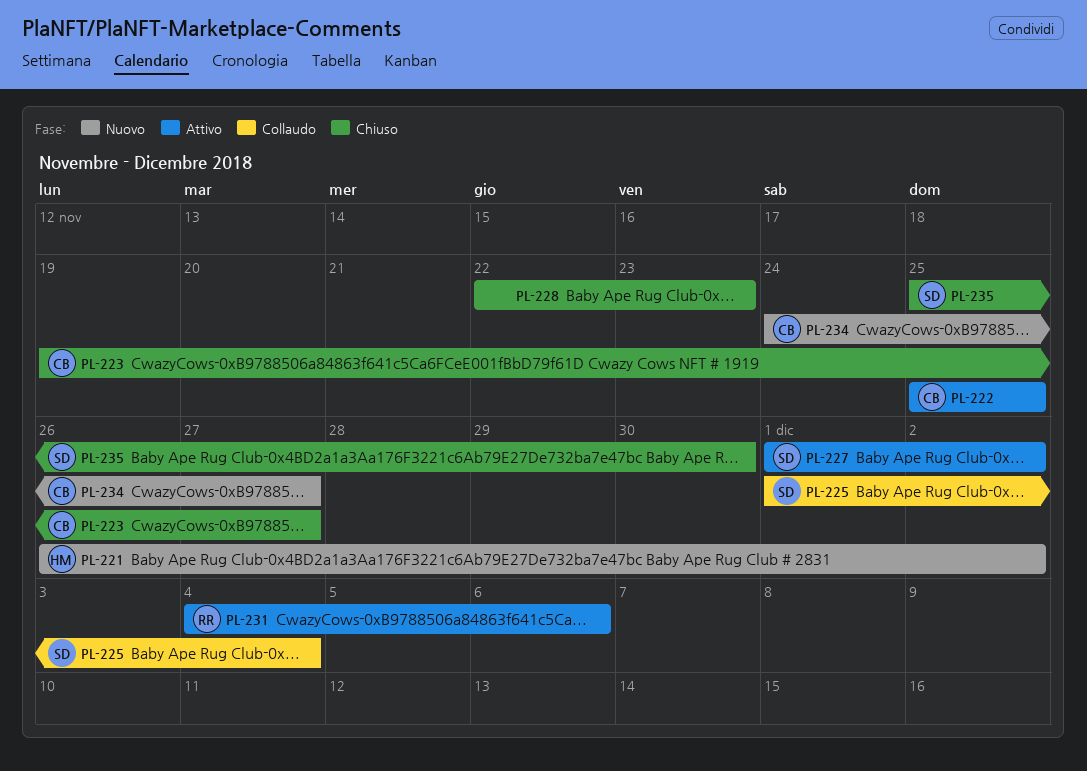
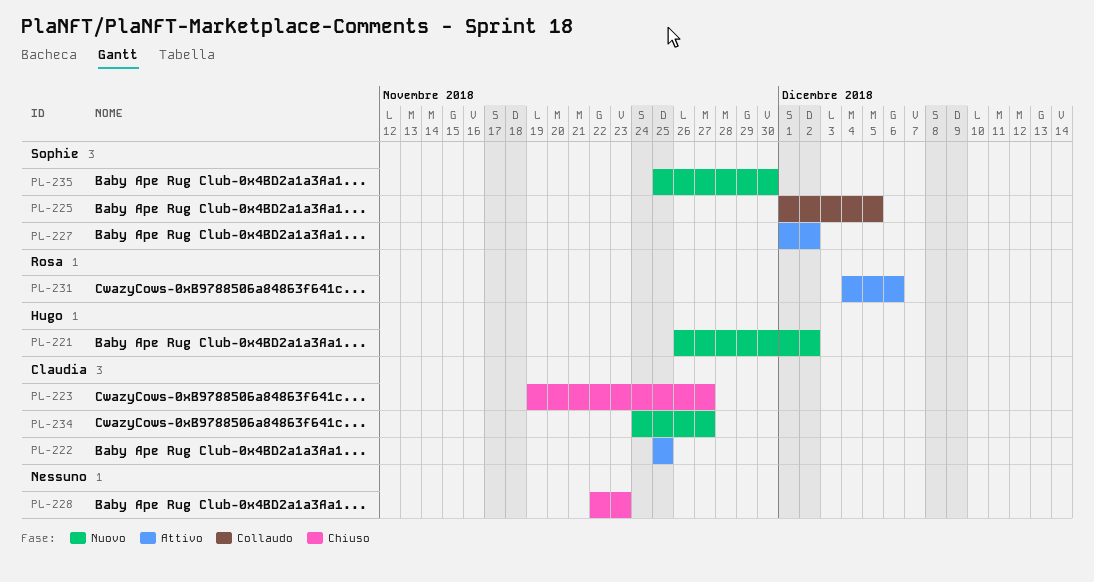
PL-225, due: Dec 4 -> Dec 5
PL-235, status: Chiuso -> Nuovo

